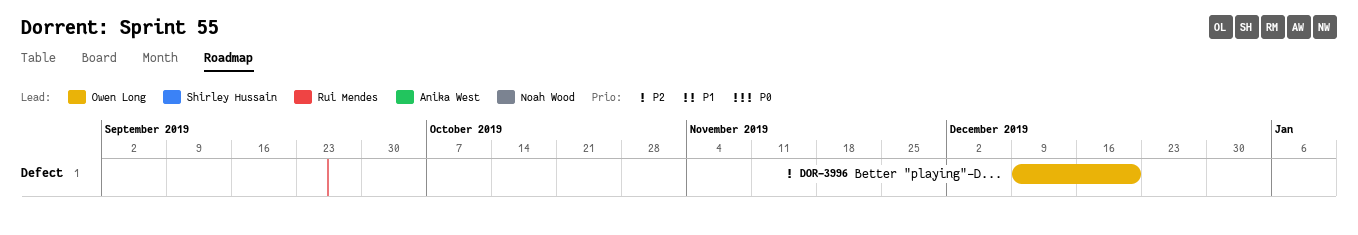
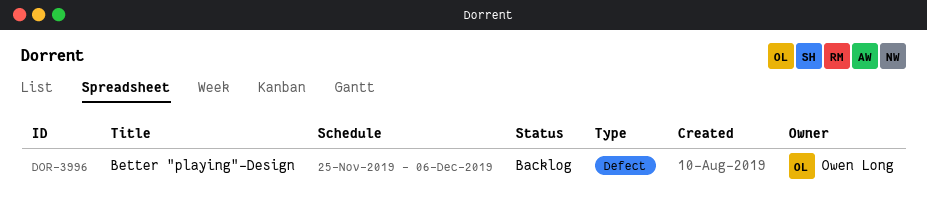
DOR-3996, start: Dec 9 -> Nov 25
DOR-3996, due: Dec 20 -> Dec 6

